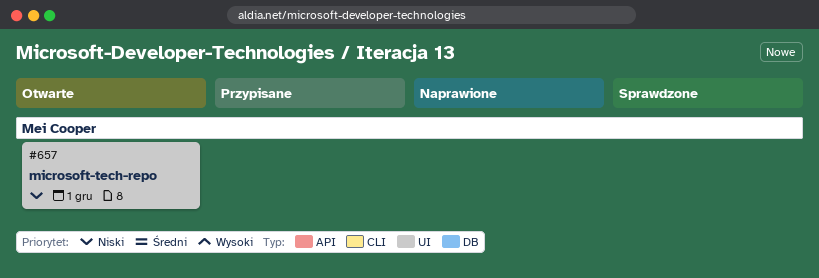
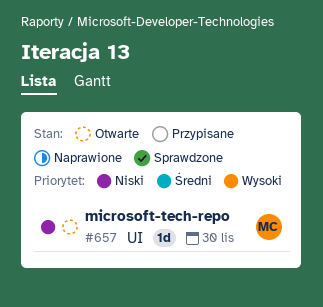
#657, due: Dec 1 -> Nov 30

